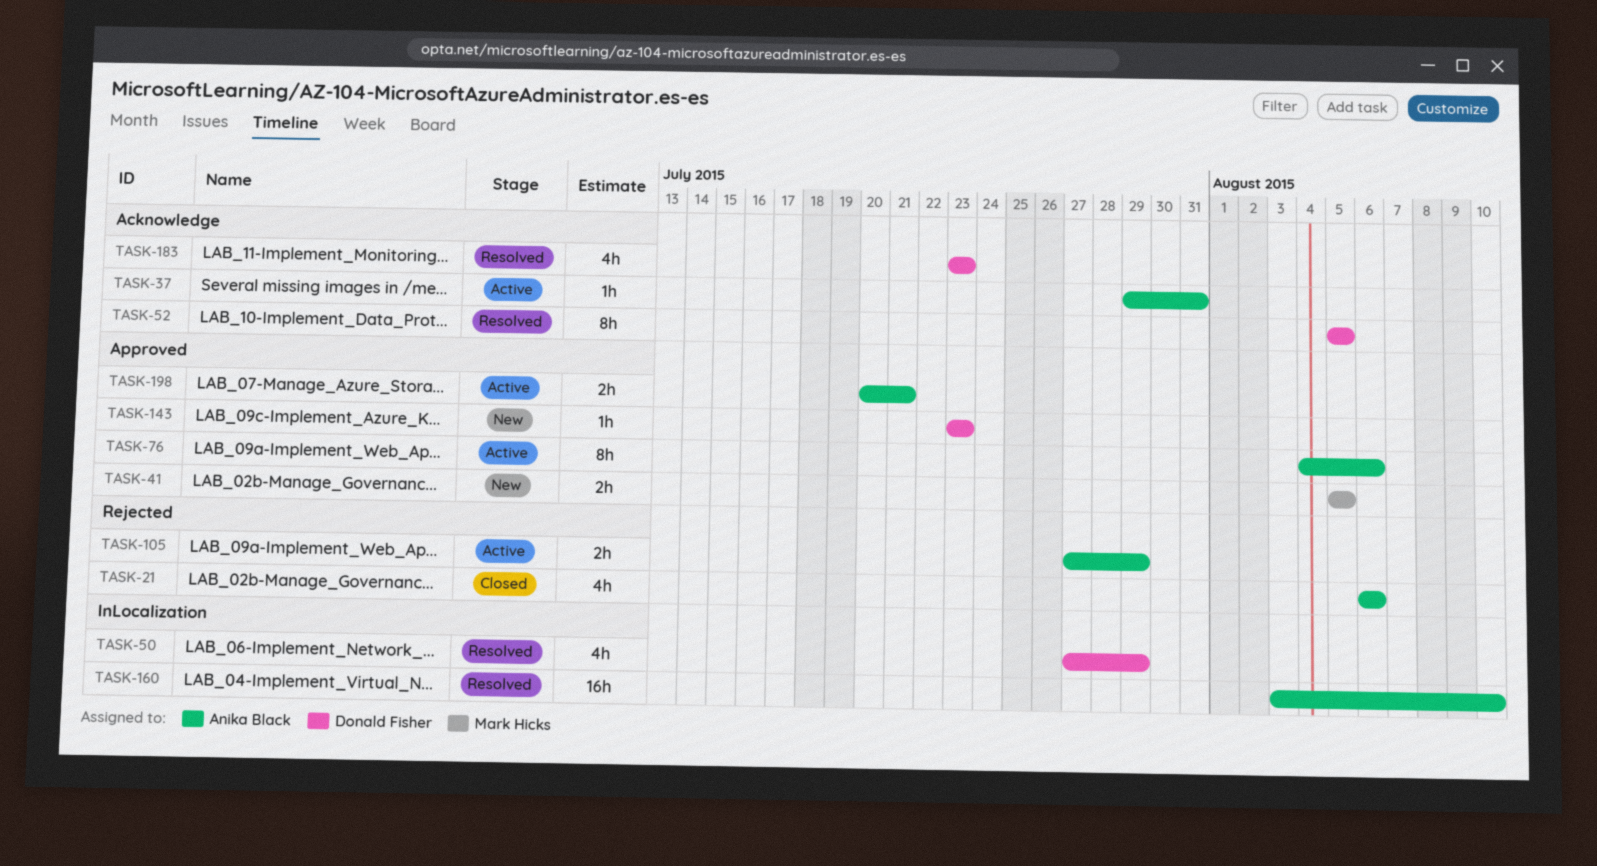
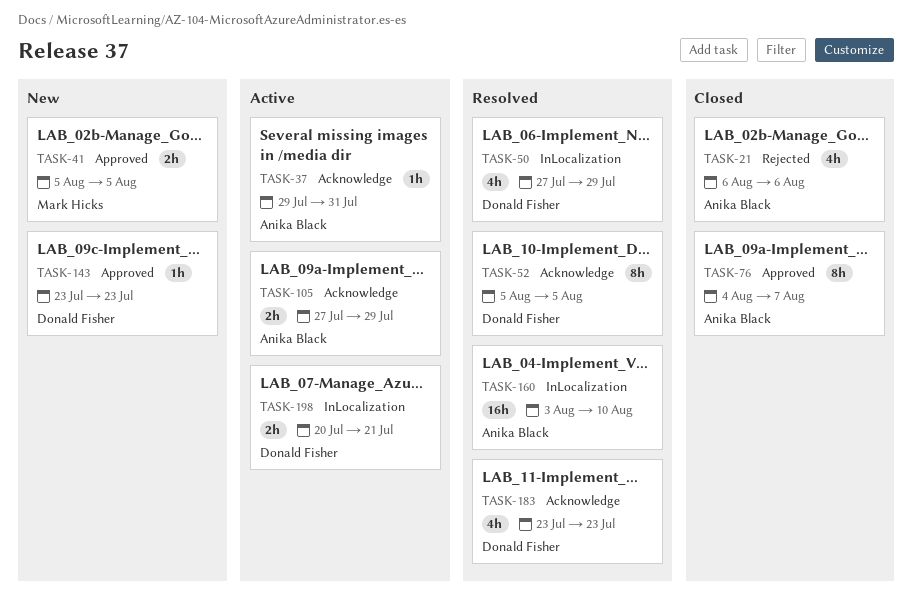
TASK-76, status: Active -> Closed
TASK-76, due: Aug 6 -> Aug 7
TASK-105, label: Rejected -> Acknowledge
TASK-198, owner: Anika Black -> Donald Fisher
TASK-198, label: Approved -> InLocalization

